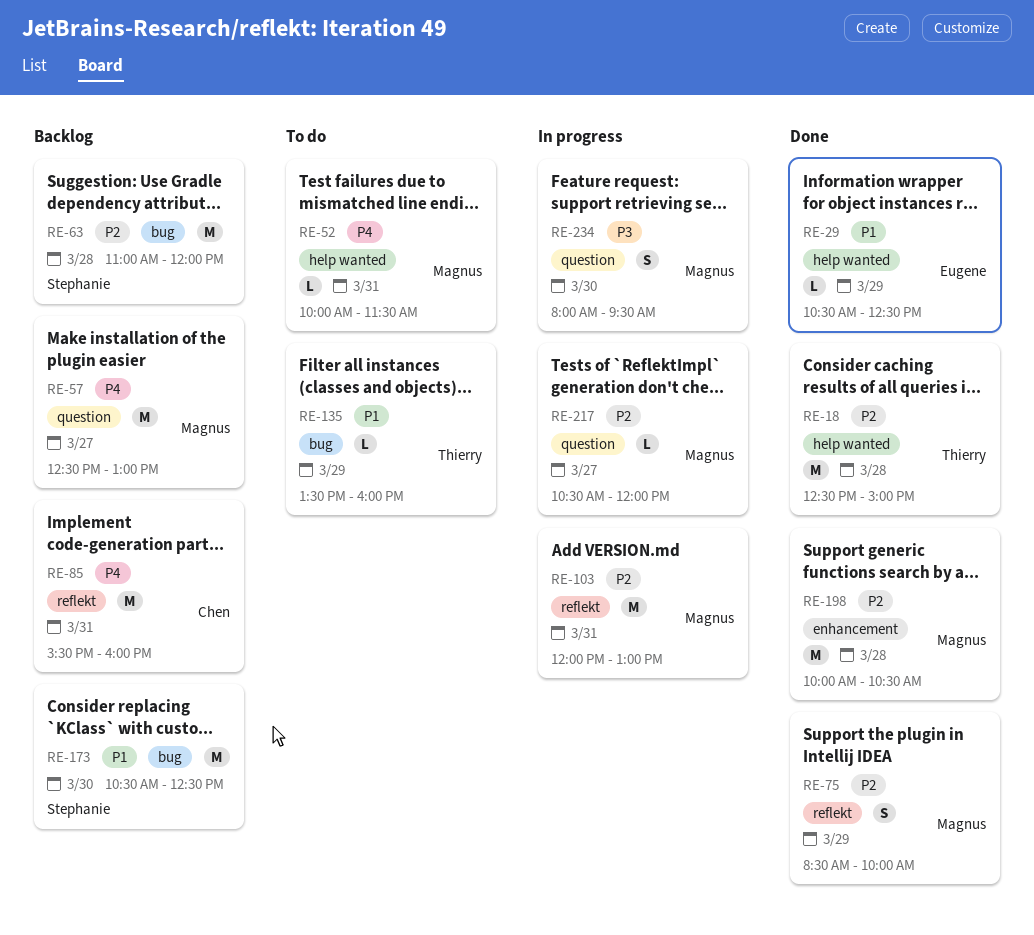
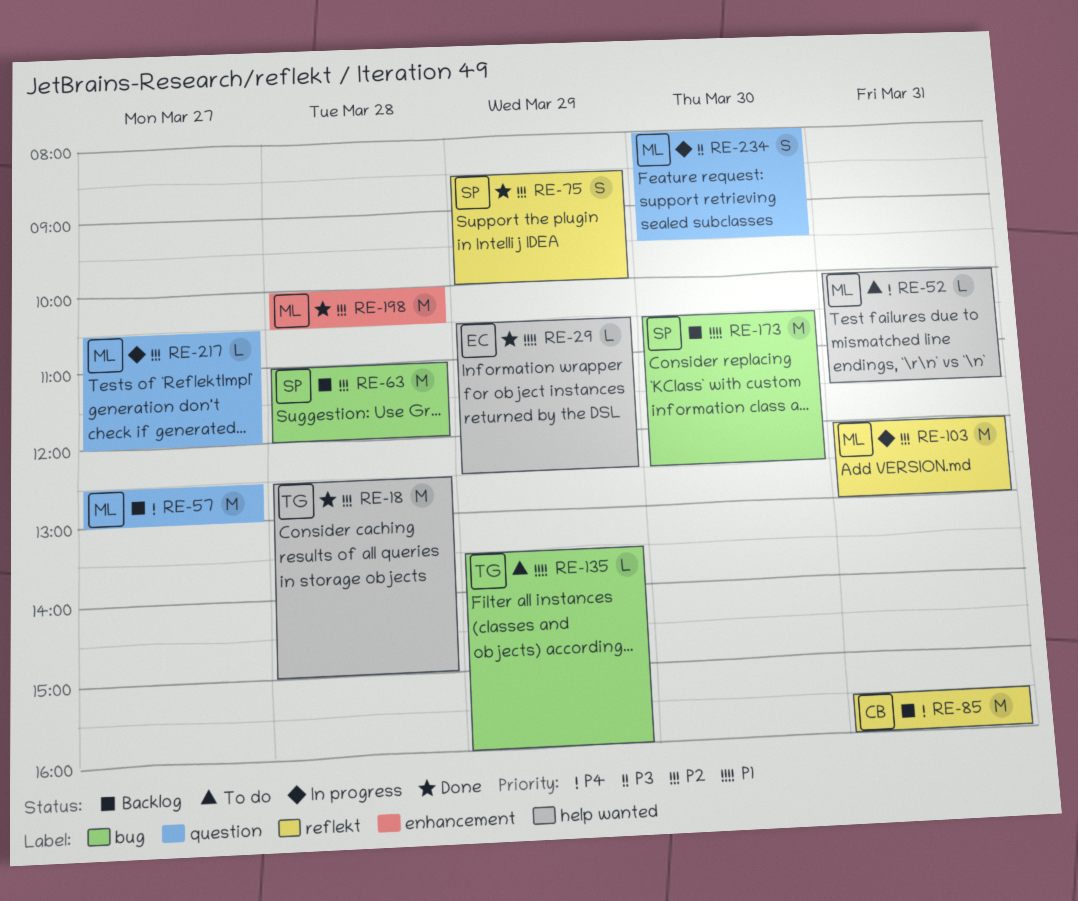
RE-75, owner: Magnus -> Stephanie

